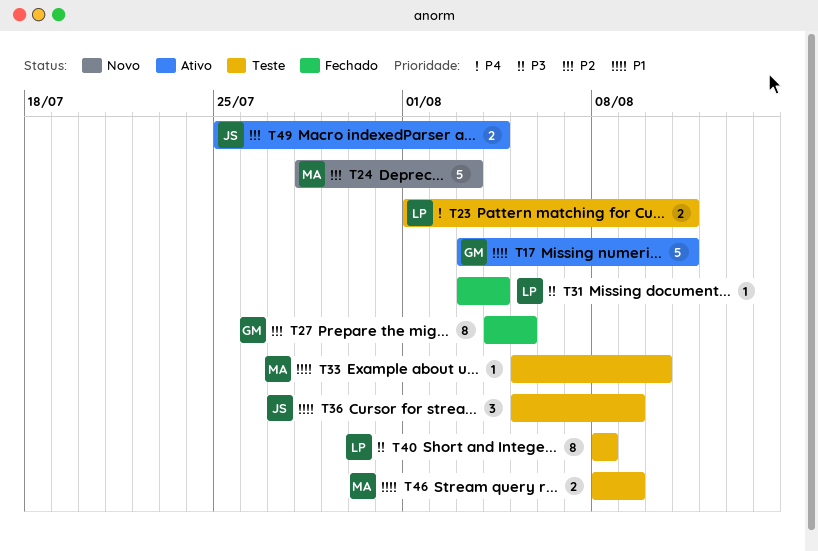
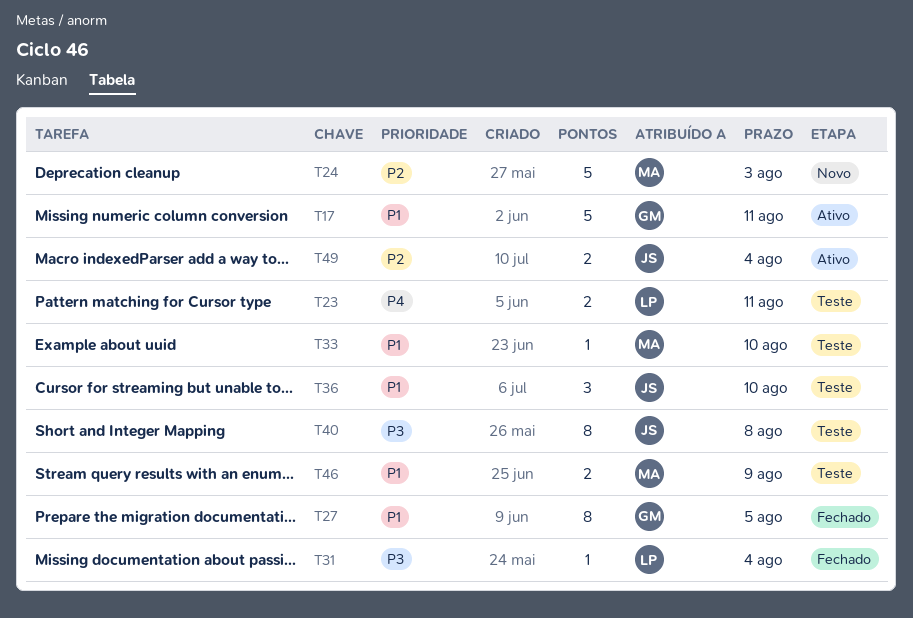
T27, priority: P2 -> P1
T36, due: Aug 9 -> Aug 10
T40, owner: LP -> JS

